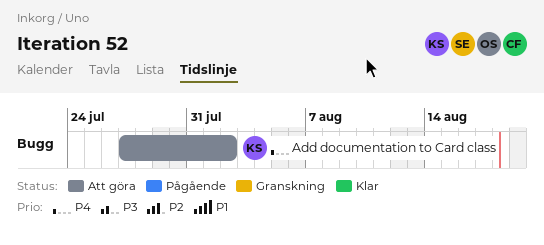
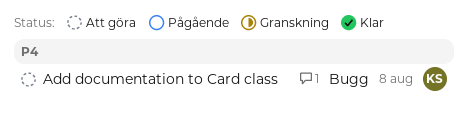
Add documentation to Card class, due: Aug 2 -> Aug 8

